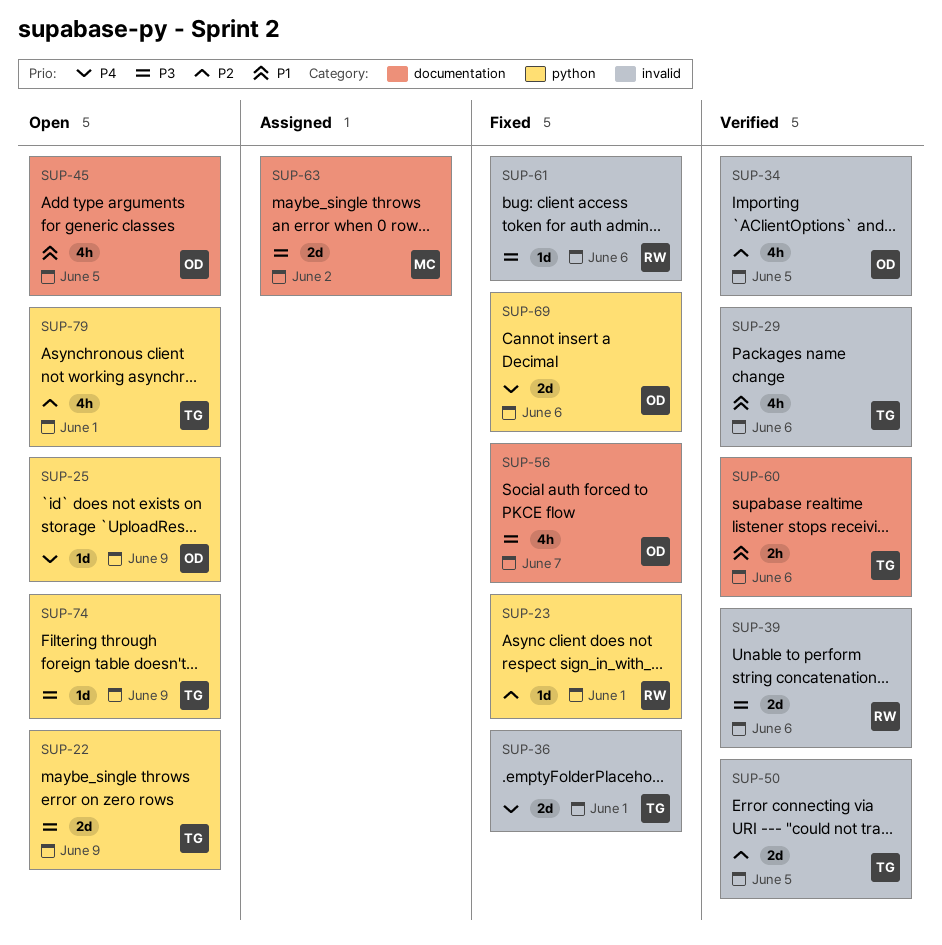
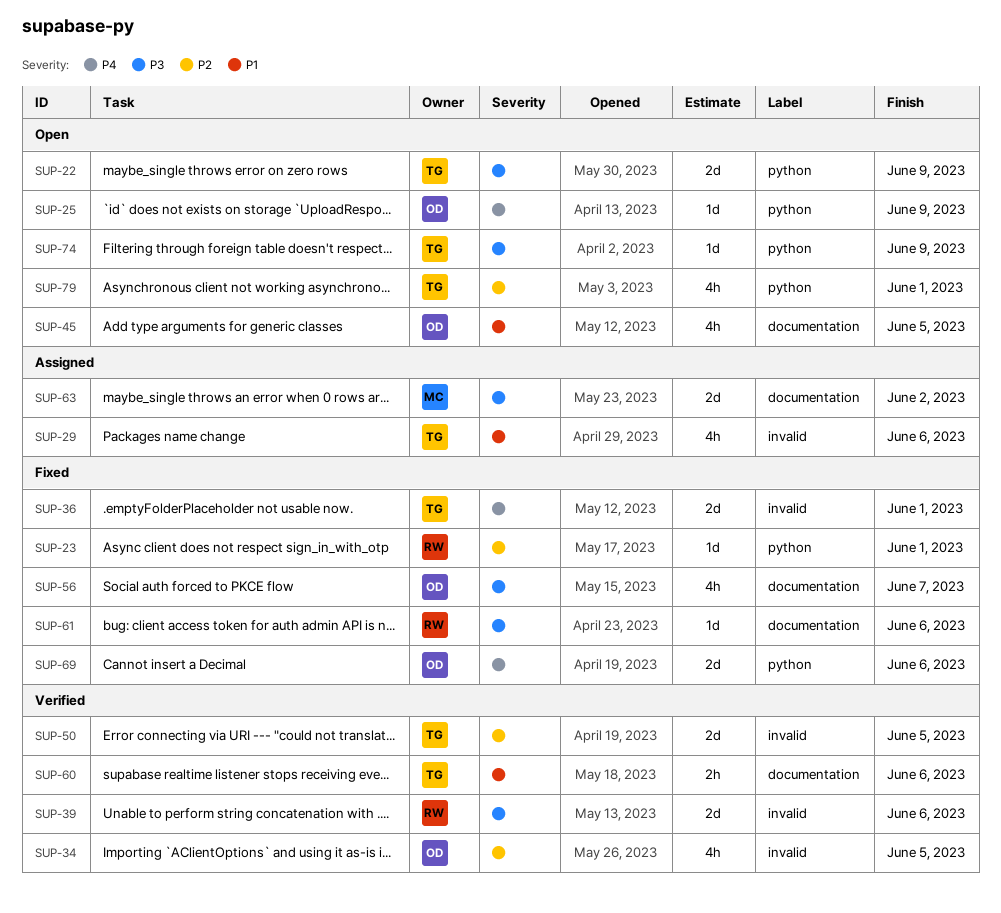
SUP-29, status: Verified -> Assigned
SUP-61, label: invalid -> documentation

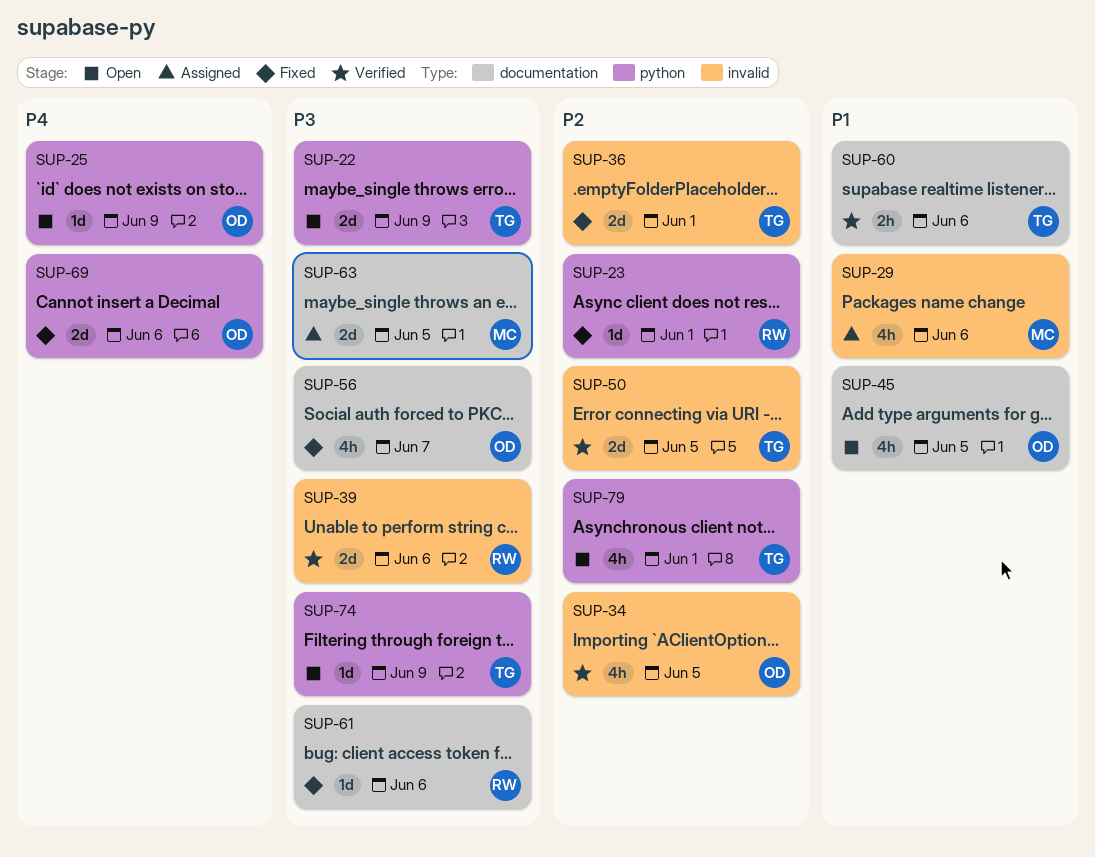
SUP-29, owner: TG -> MC
SUP-36, priority: P4 -> P2
SUP-63, due: Jun 2 -> Jun 5

